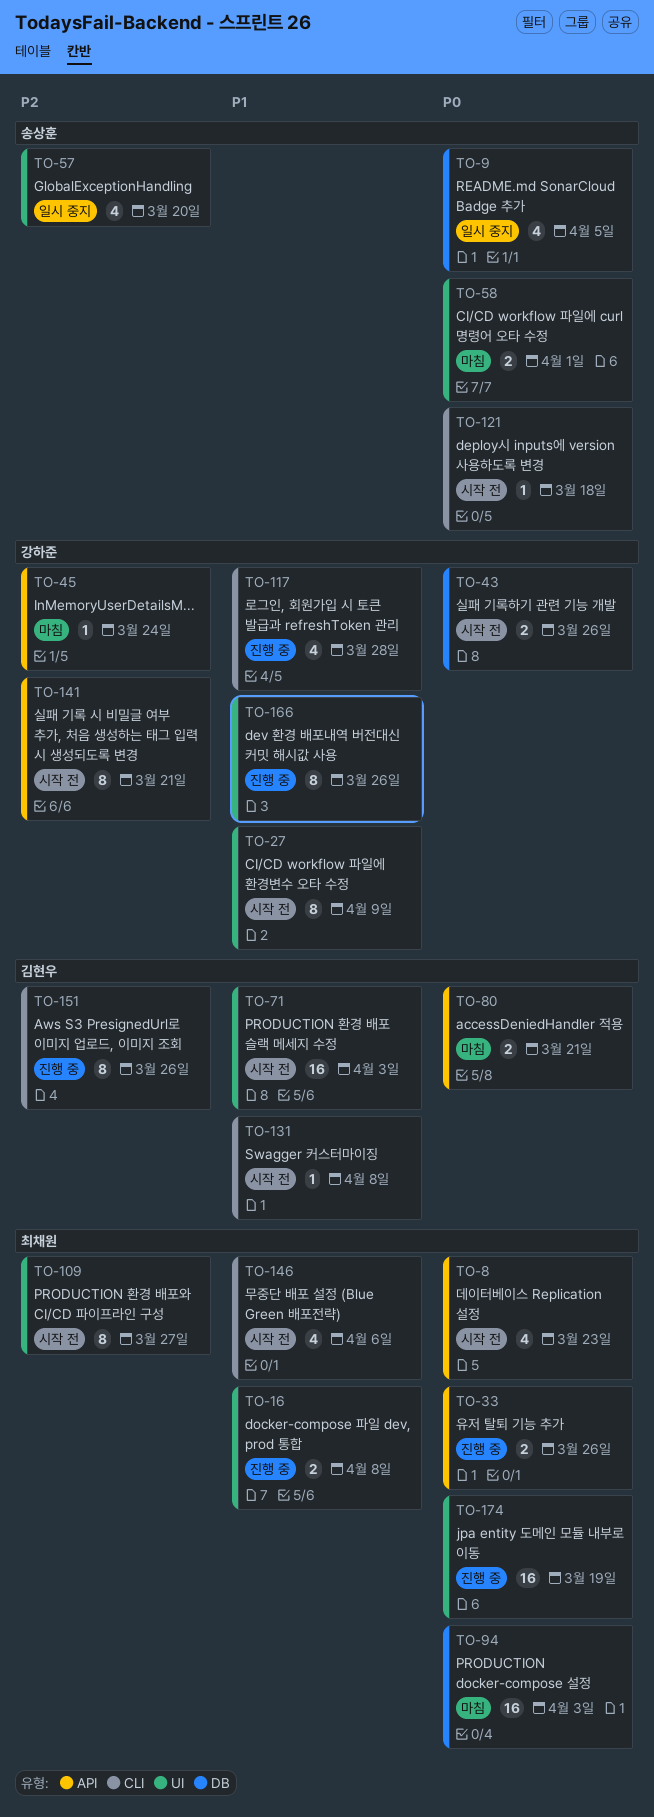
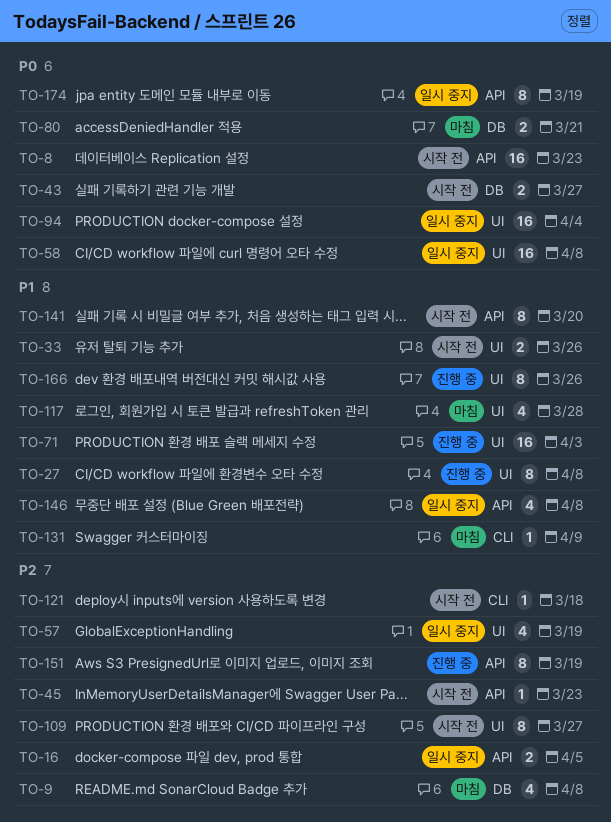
TO-8, estimate: 4 -> 16
TO-9, status: 일시 중지 -> 마침
TO-9, priority: P0 -> P2
TO-9, due: Apr 5 -> Apr 8
TO-16, status: 진행 중 -> 일시 중지
TO-16, priority: P1 -> P2
TO-16, label: UI -> API
TO-16, due: Apr 8 -> Apr 5
TO-27, status: 시작 전 -> 진행 중
TO-27, due: Apr 9 -> Apr 8
TO-33, status: 진행 중 -> 시작 전
TO-33, priority: P0 -> P1
TO-33, label: API -> UI
TO-43, due: Mar 26 -> Mar 27
TO-45, status: 마침 -> 시작 전
TO-45, due: Mar 24 -> Mar 23
TO-57, due: Mar 20 -> Mar 19
TO-58, status: 마침 -> 일시 중지
TO-58, estimate: 2 -> 16
TO-58, due: Apr 1 -> Apr 8
TO-71, status: 시작 전 -> 진행 중
TO-80, label: API -> DB
TO-94, status: 마침 -> 일시 중지
TO-94, label: DB -> UI
TO-94, due: Apr 3 -> Apr 4
TO-117, status: 진행 중 -> 마침
TO-117, label: CLI -> UI
TO-121, priority: P0 -> P2
TO-131, status: 시작 전 -> 마침
TO-131, due: Apr 8 -> Apr 9
TO-141, priority: P2 -> P1
TO-141, due: Mar 21 -> Mar 20
TO-146, status: 시작 전 -> 일시 중지
TO-146, label: CLI -> API
TO-146, due: Apr 6 -> Apr 8
TO-151, label: CLI -> API
TO-151, due: Mar 26 -> Mar 19
TO-174, status: 진행 중 -> 일시 중지
TO-174, label: UI -> API
TO-174, estimate: 16 -> 8

